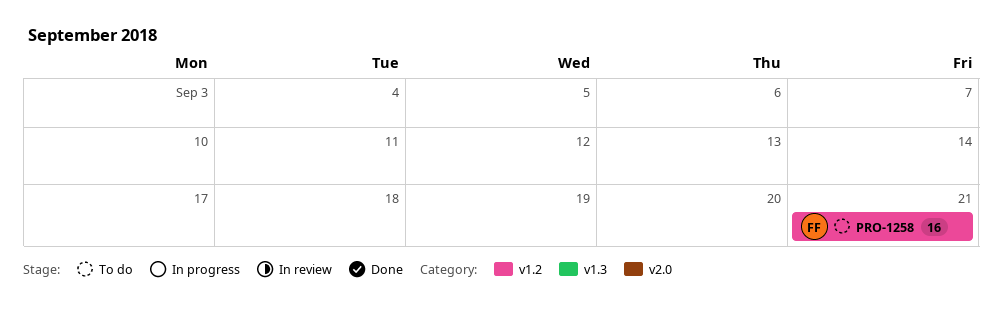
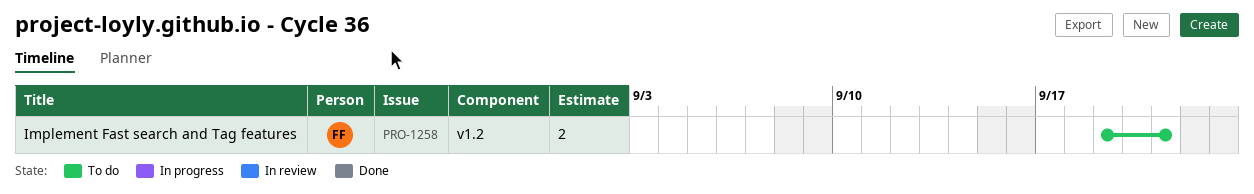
PRO-1258, estimate: 16 -> 2
PRO-1258, start: Sep 21 -> Sep 19

